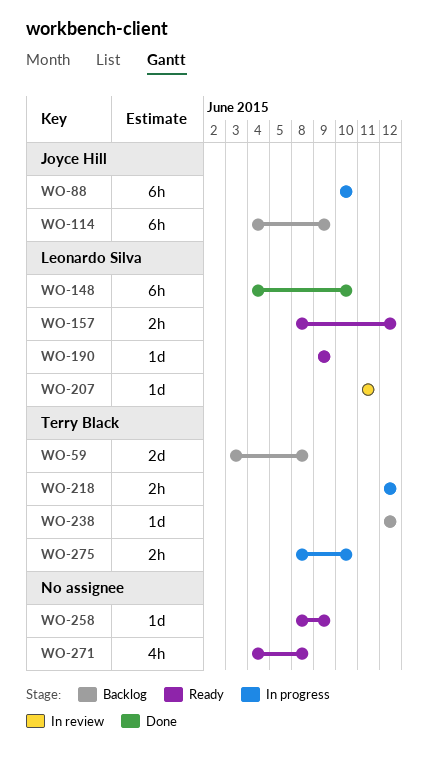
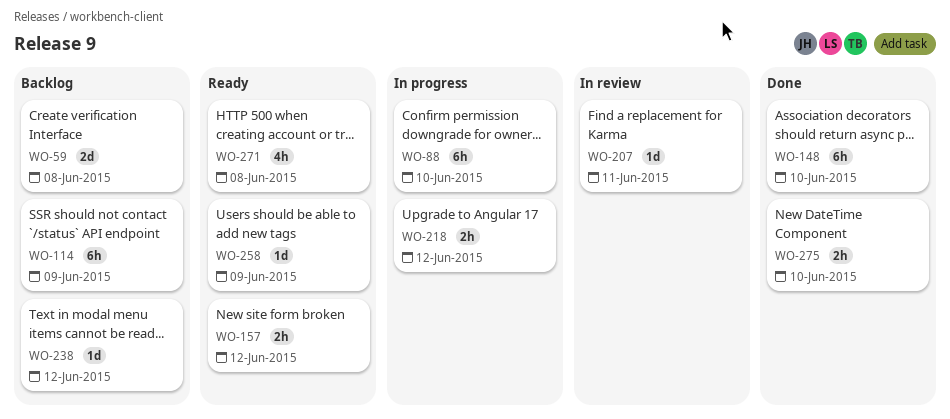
WO-190: present -> none
WO-275, status: In progress -> Done

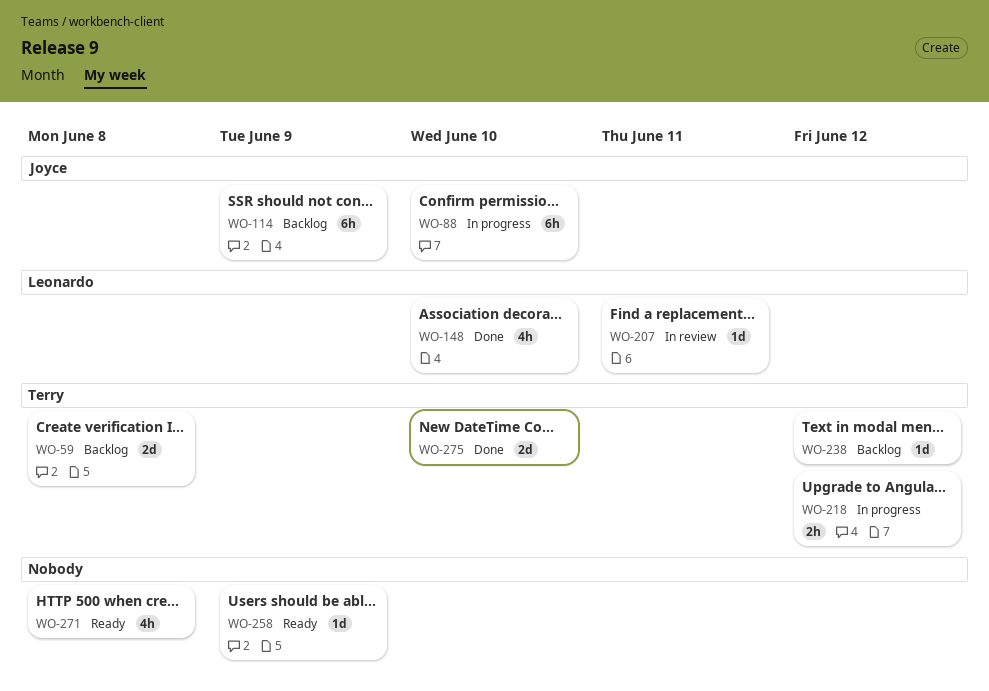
WO-148, estimate: 6h -> 4h
WO-157: present -> none
WO-275, estimate: 2h -> 2d

